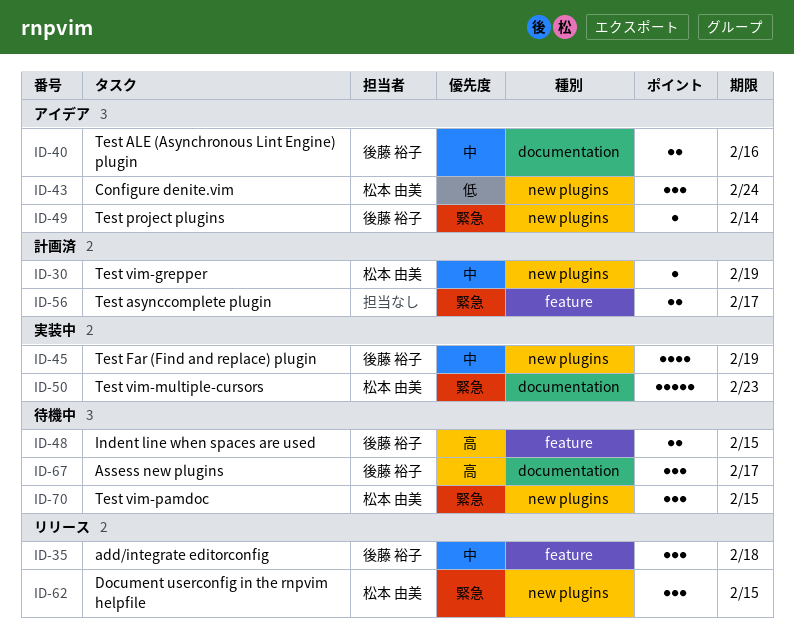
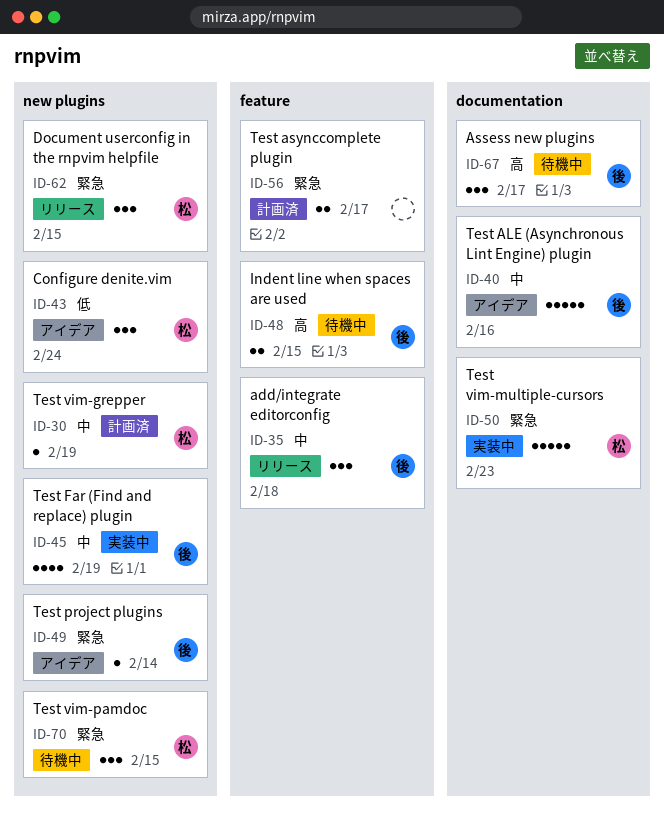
ID-40, estimate: 2 -> 5

